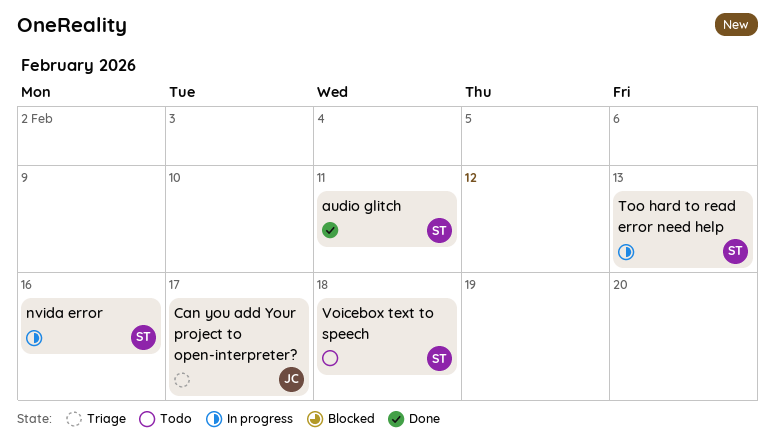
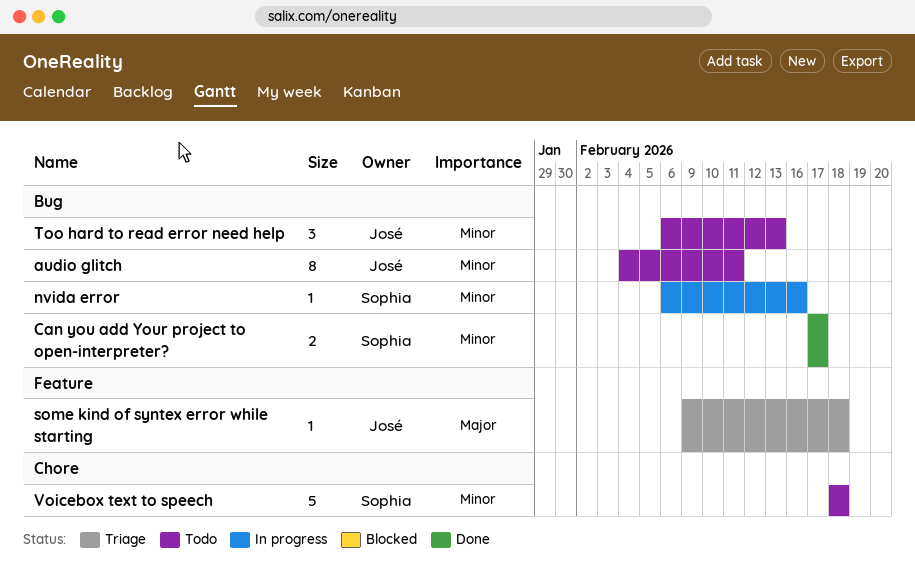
audio glitch, status: Done -> Todo
audio glitch, owner: Sophia -> José
Can you add Your project to open-interpreter?, status: Triage -> Done
Can you add Your project to open-interpreter?, owner: José -> Sophia
some kind of syntex error while starting: none -> present
Too hard to read error need help, status: In progress -> Todo
Too hard to read error need help, owner: Sophia -> José

